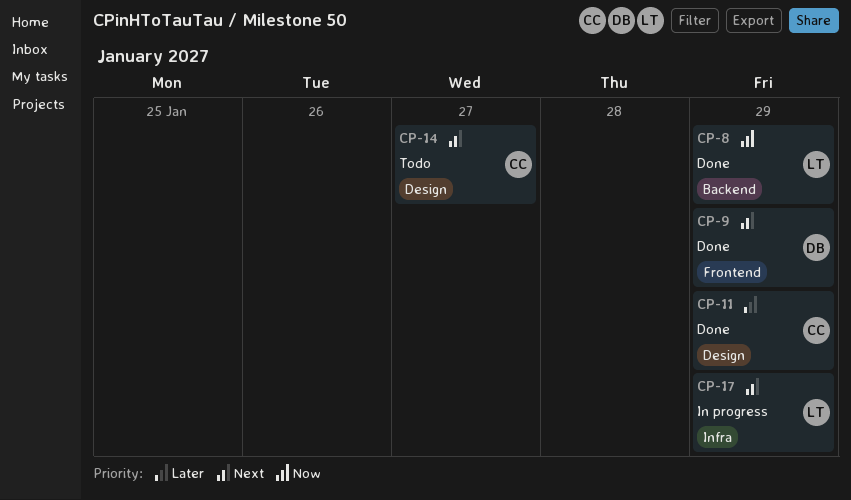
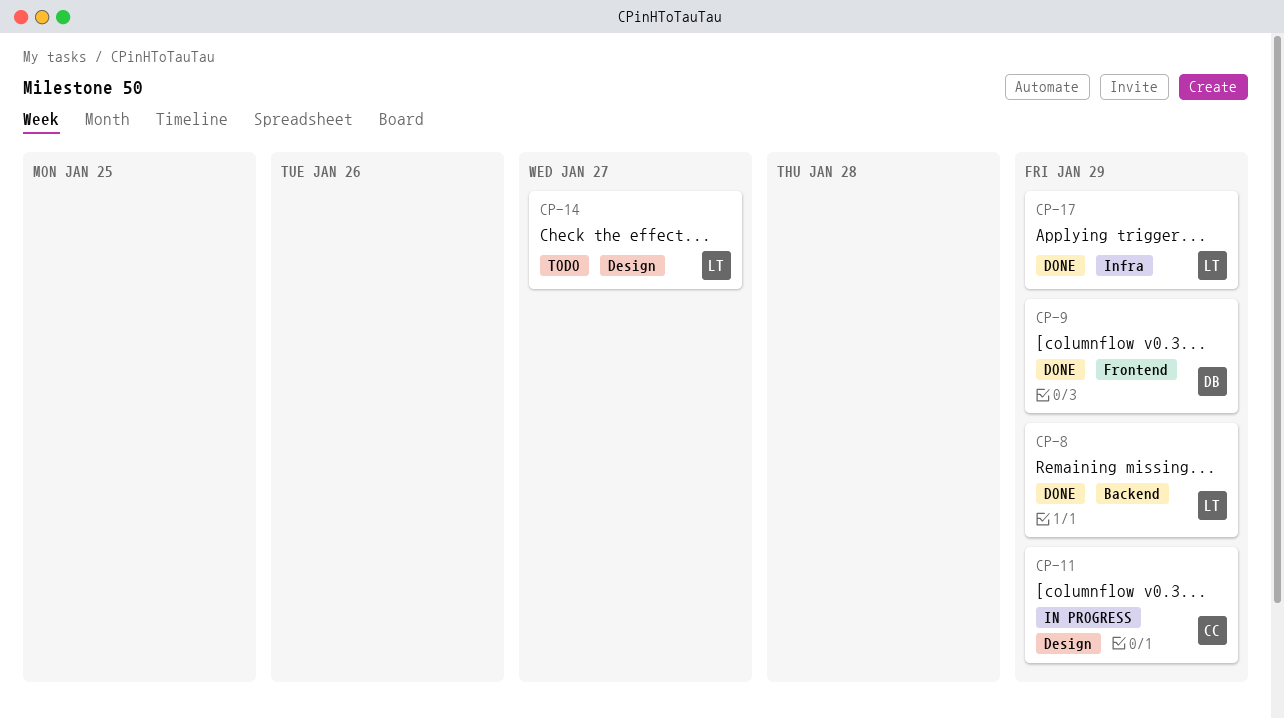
CP-11, status: Done -> In progress
CP-14, owner: CC -> LT
CP-17, status: In progress -> Done

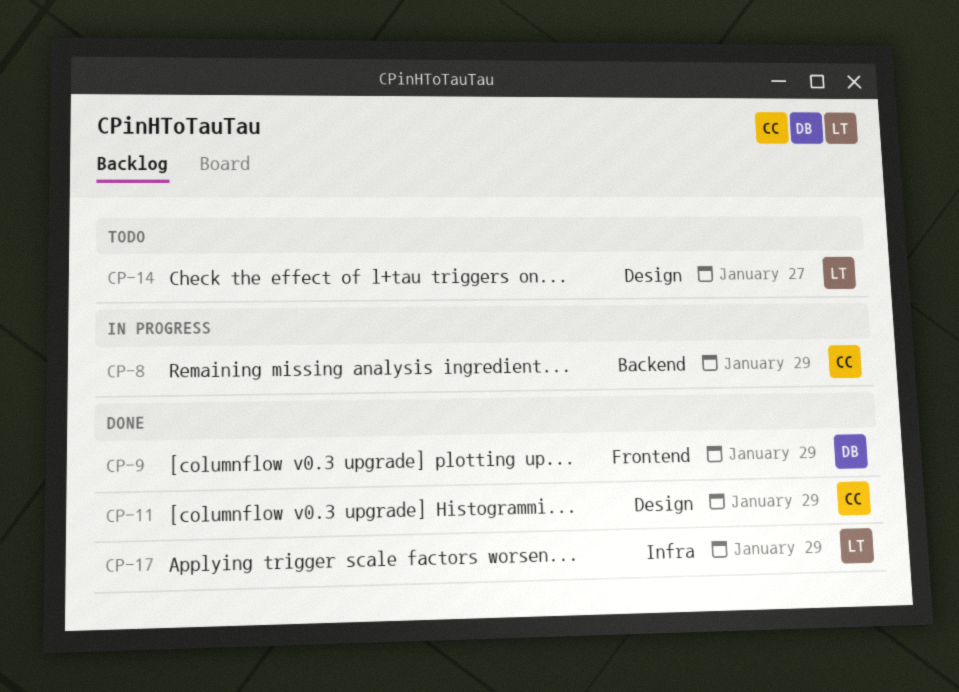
CP-8, status: Done -> In progress
CP-8, owner: LT -> CC
CP-11, status: In progress -> Done

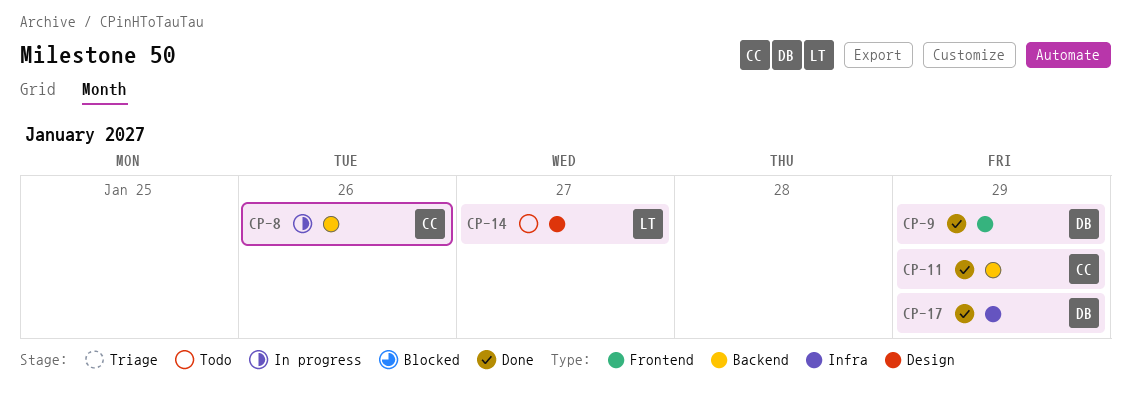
CP-8, due: Jan 29 -> Jan 26
CP-11, label: Design -> Backend
CP-17, owner: LT -> DB

